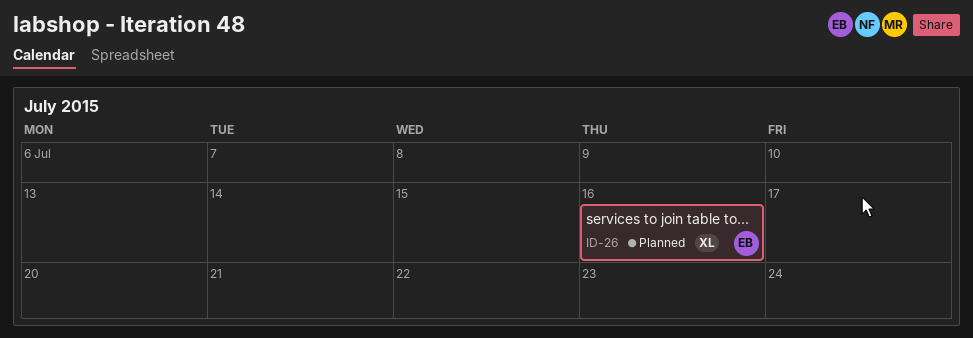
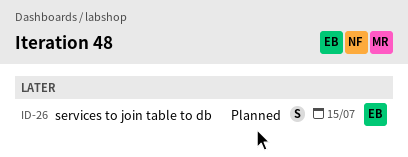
ID-26, estimate: XL -> S
ID-26, due: Jul 16 -> Jul 15

